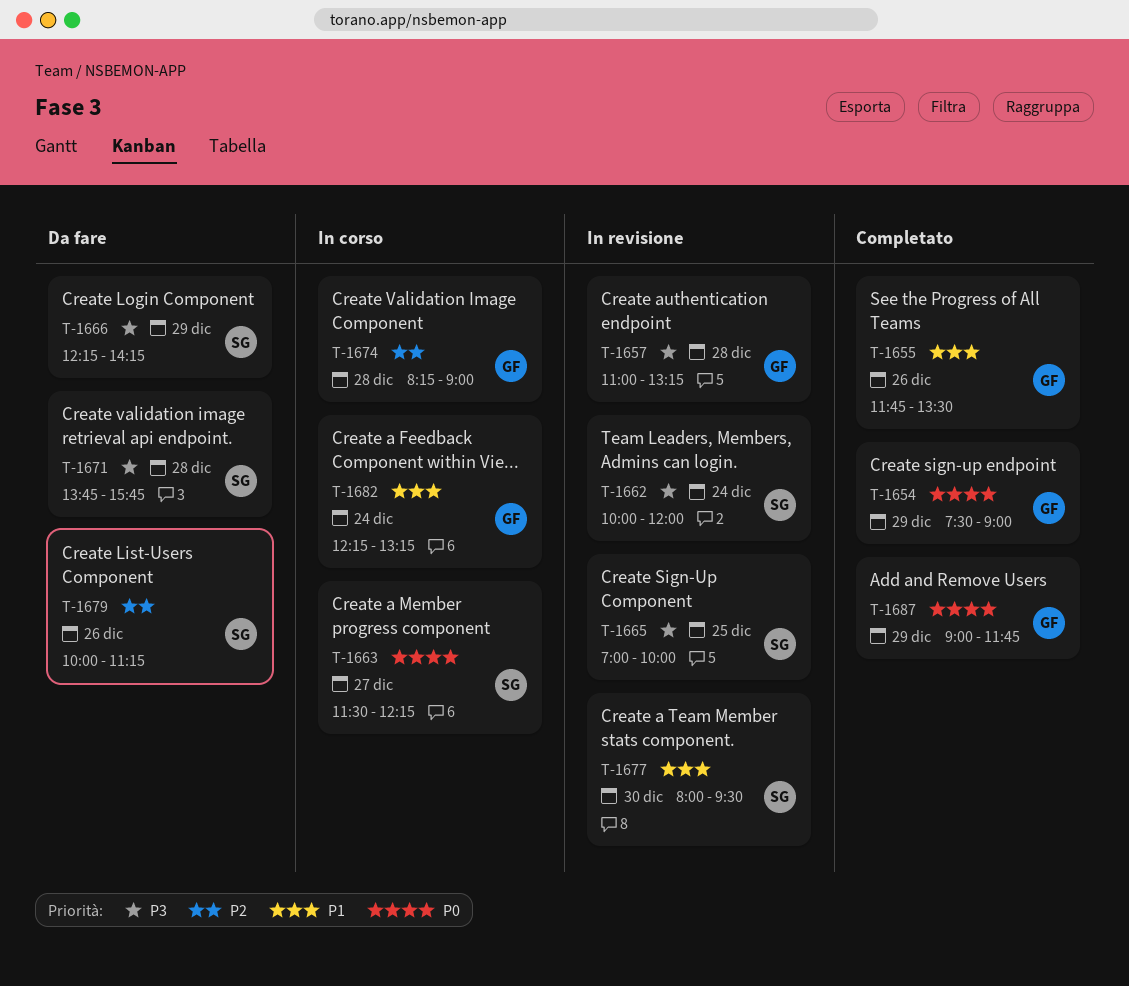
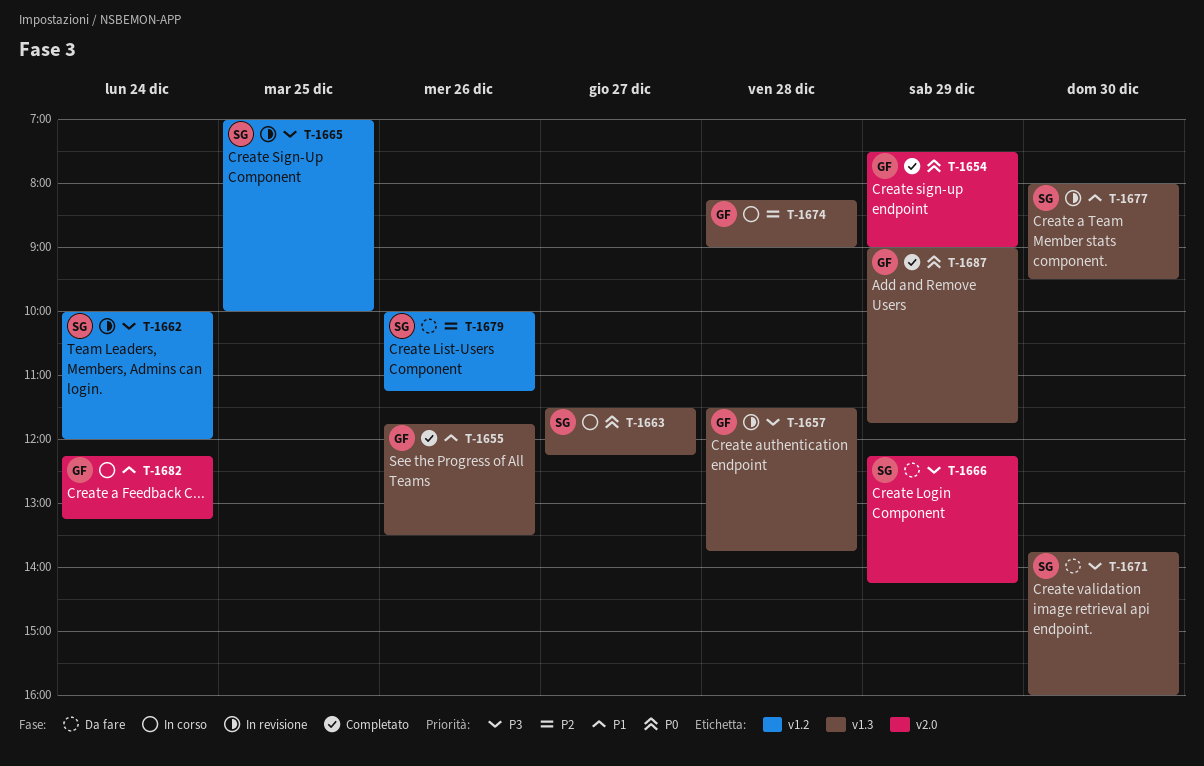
T-1657, begins: 11:00 -> 11:30
T-1657, ends: 13:15 -> 13:45
T-1671, day: Dec 28 -> Dec 30
T-1671, ends: 15:45 -> 16:00

